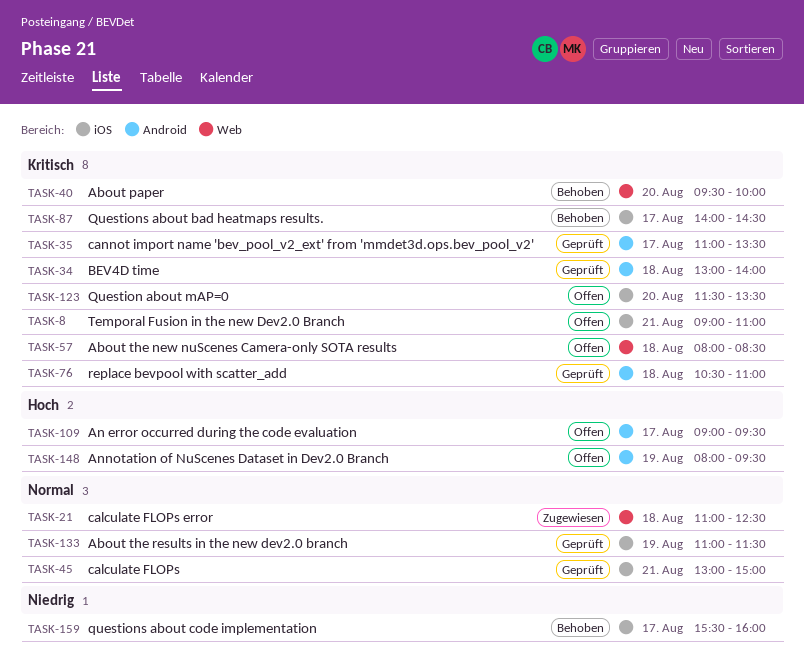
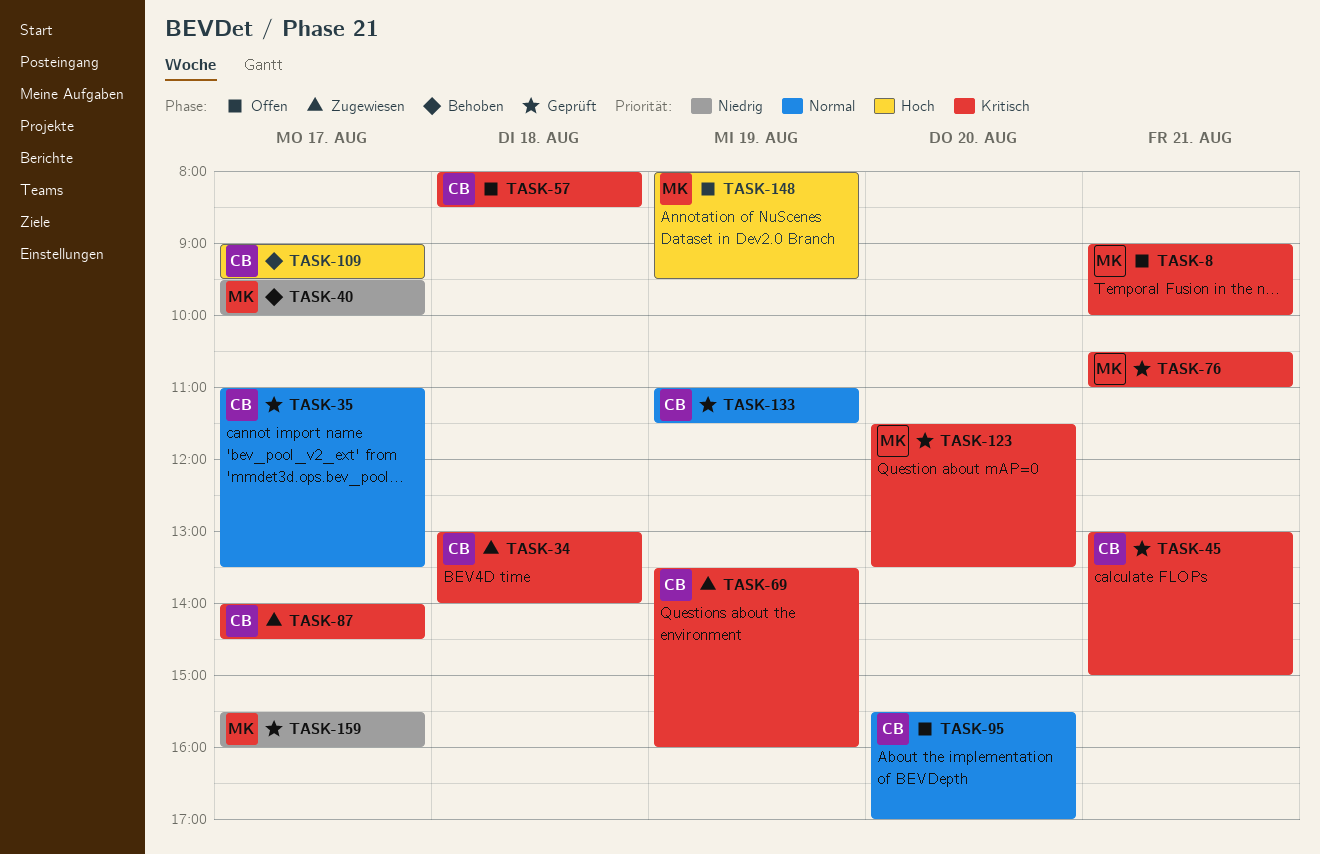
TASK-8, ends: 11:00 -> 10:00
TASK-21: present -> none
TASK-34, status: Geprüft -> Zugewiesen
TASK-35, priority: Kritisch -> Normal
TASK-40, priority: Kritisch -> Niedrig
TASK-40, day: Aug 20 -> Aug 17
TASK-45, priority: Normal -> Kritisch
TASK-69: none -> present
TASK-76, day: Aug 18 -> Aug 21
TASK-87, status: Behoben -> Zugewiesen
TASK-95: none -> present
TASK-109, status: Offen -> Behoben
TASK-123, status: Offen -> Geprüft
TASK-159, status: Behoben -> Geprüft

